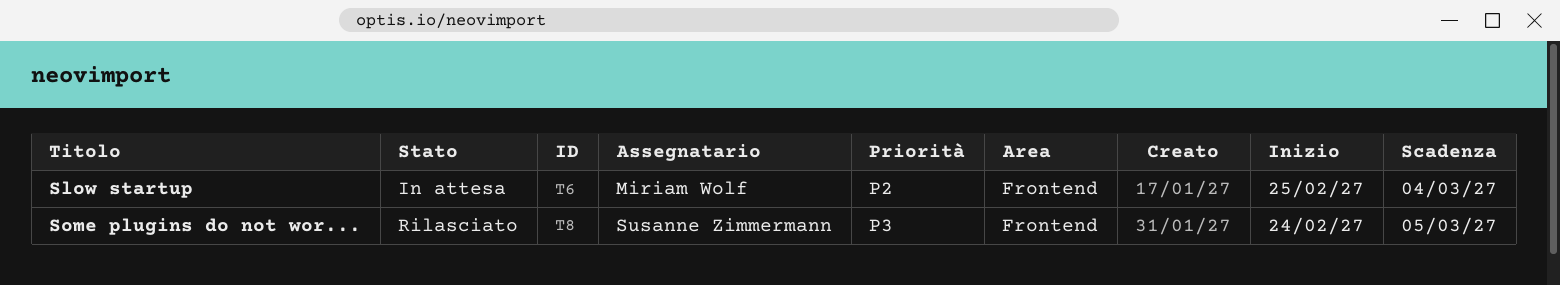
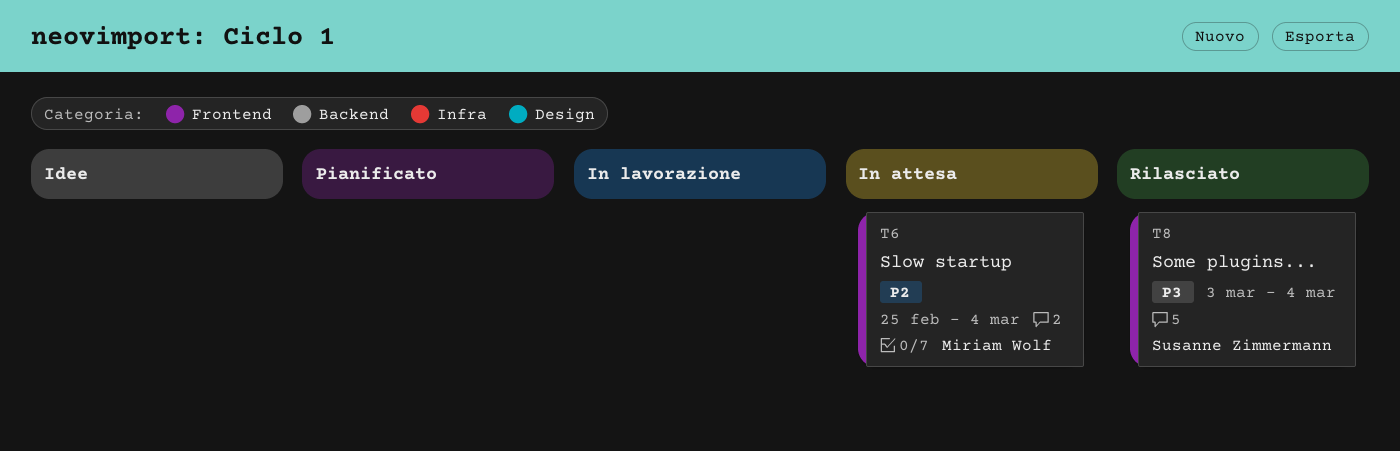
T8, start: Feb 24 -> Mar 3
T8, due: Mar 5 -> Mar 4

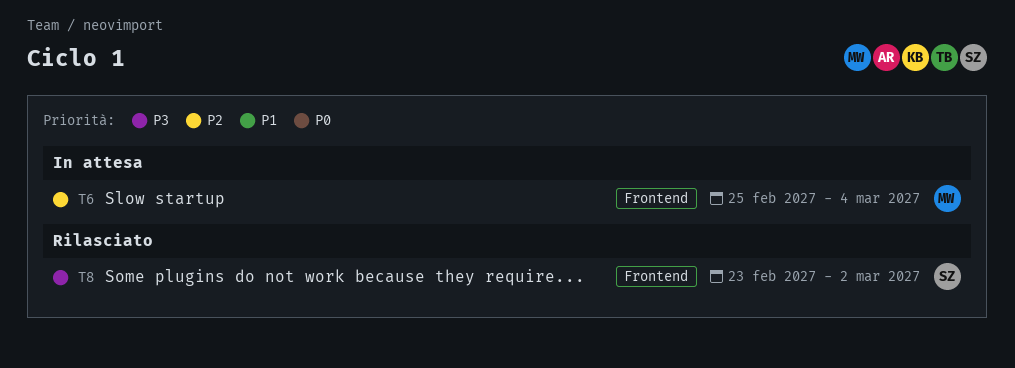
T8, start: Mar 3 -> Feb 23
T8, due: Mar 4 -> Mar 2

